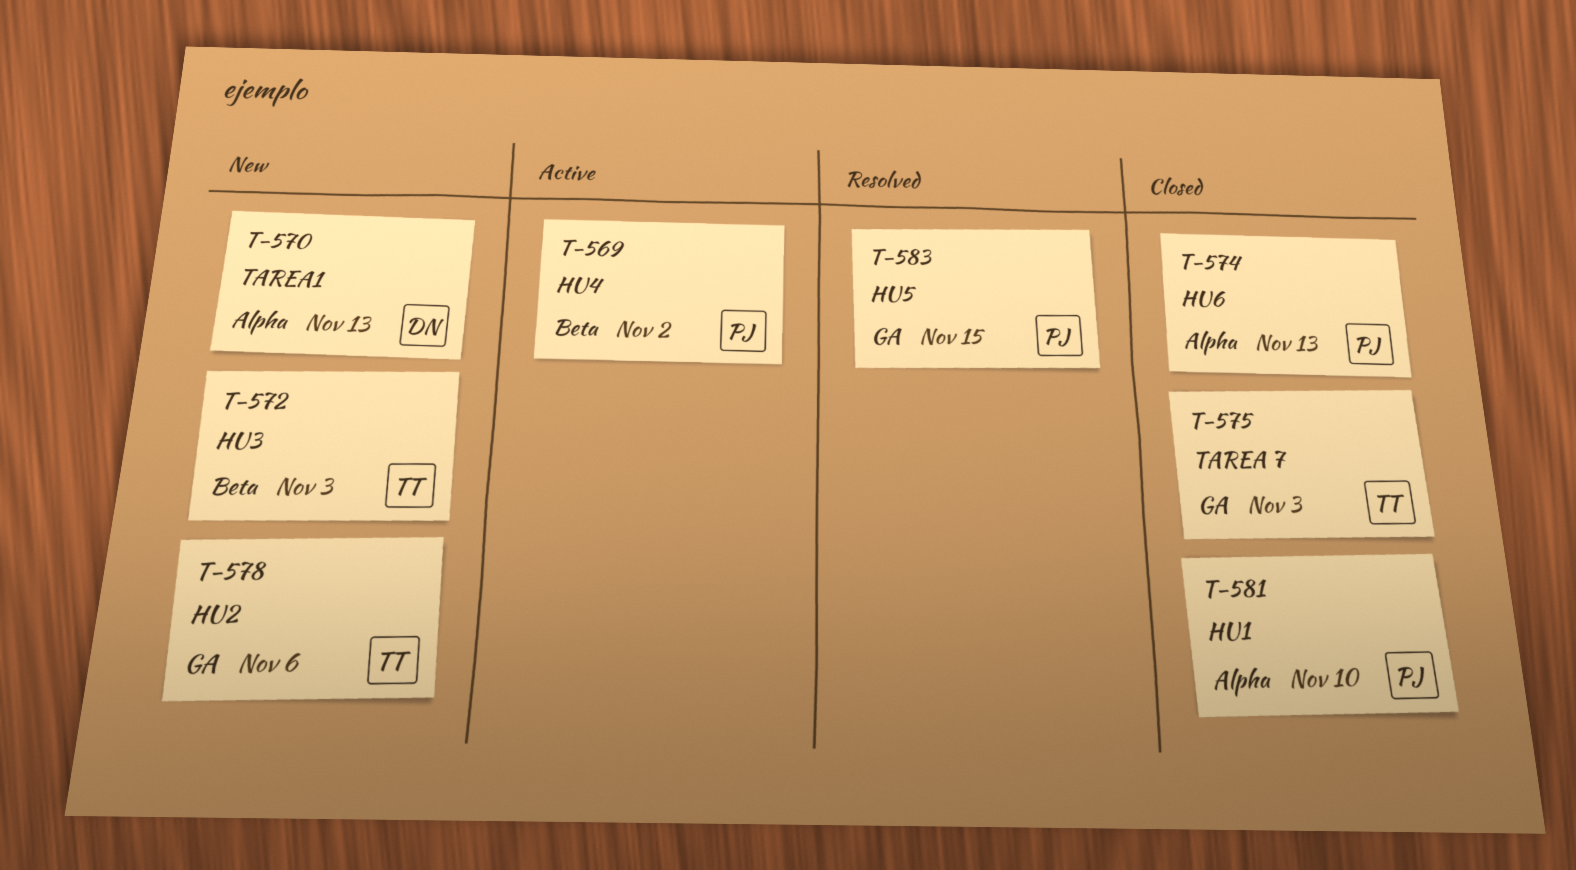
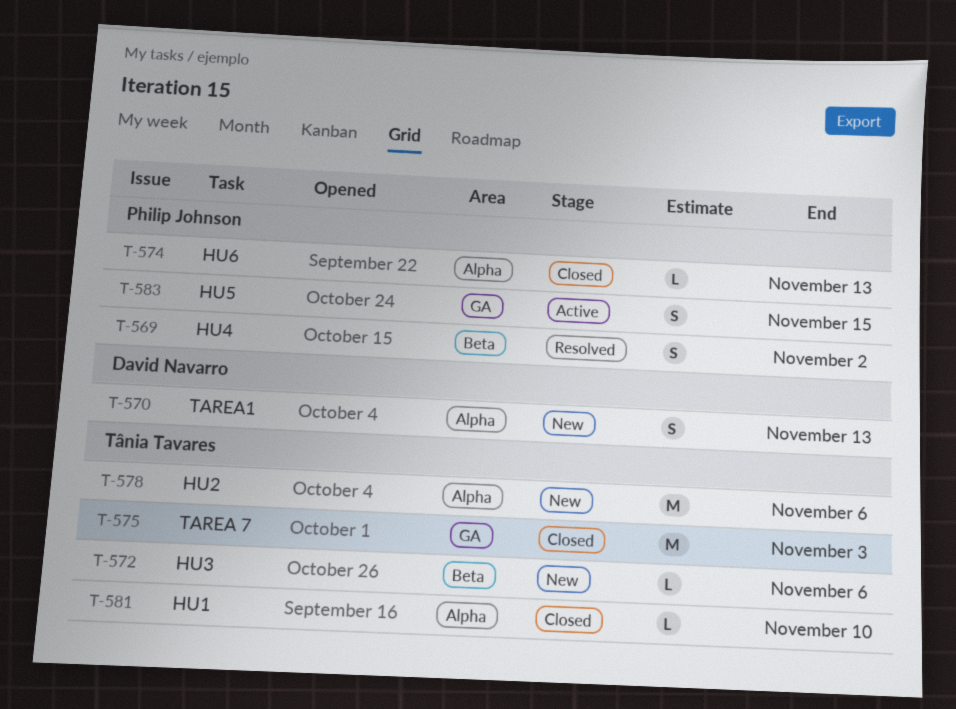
T-569, status: Active -> Resolved
T-572, due: Nov 3 -> Nov 6
T-578, label: GA -> Alpha
T-581, owner: Philip Johnson -> Tânia Tavares
T-583, status: Resolved -> Active

